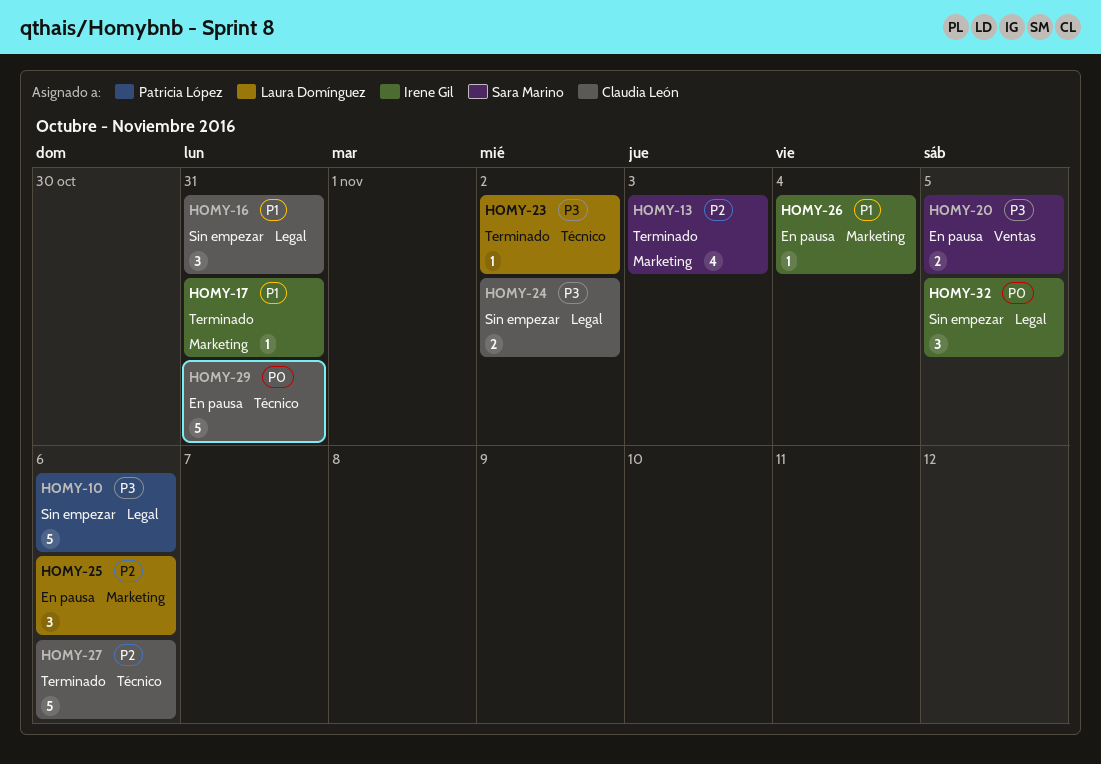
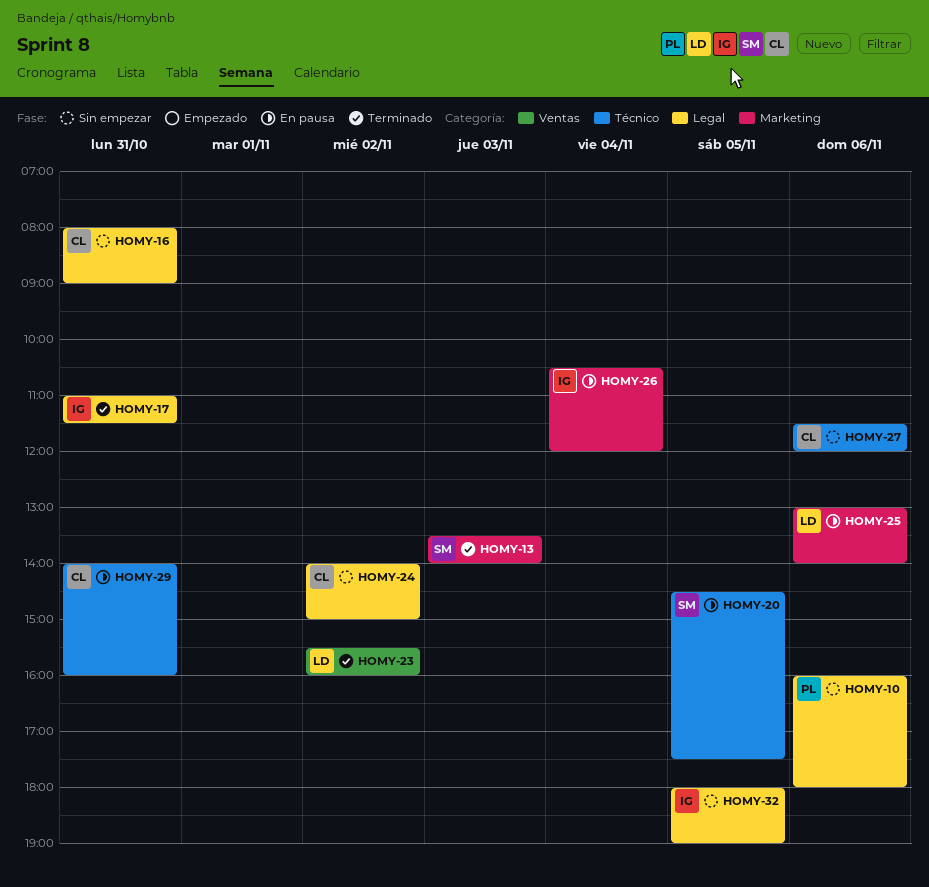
HOMY-17, label: Marketing -> Legal
HOMY-20, label: Ventas -> Técnico
HOMY-23, label: Técnico -> Ventas
HOMY-27, status: Terminado -> Sin empezar

